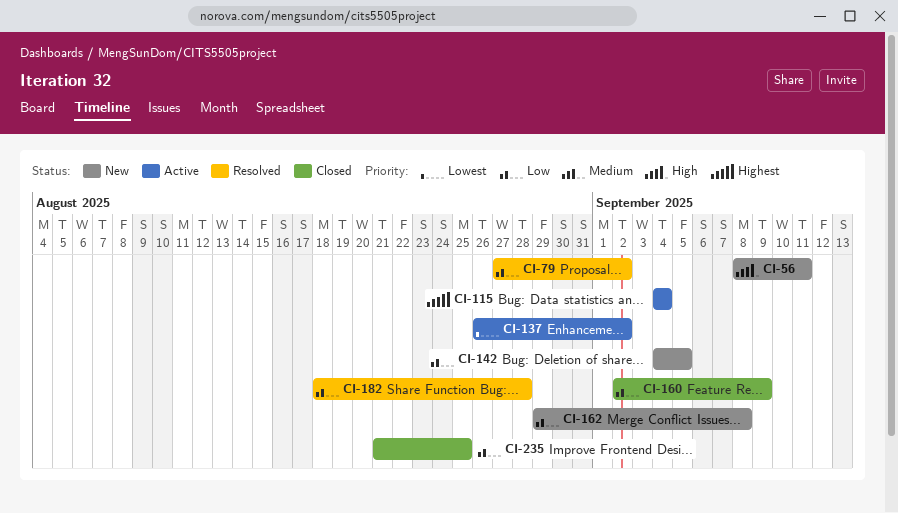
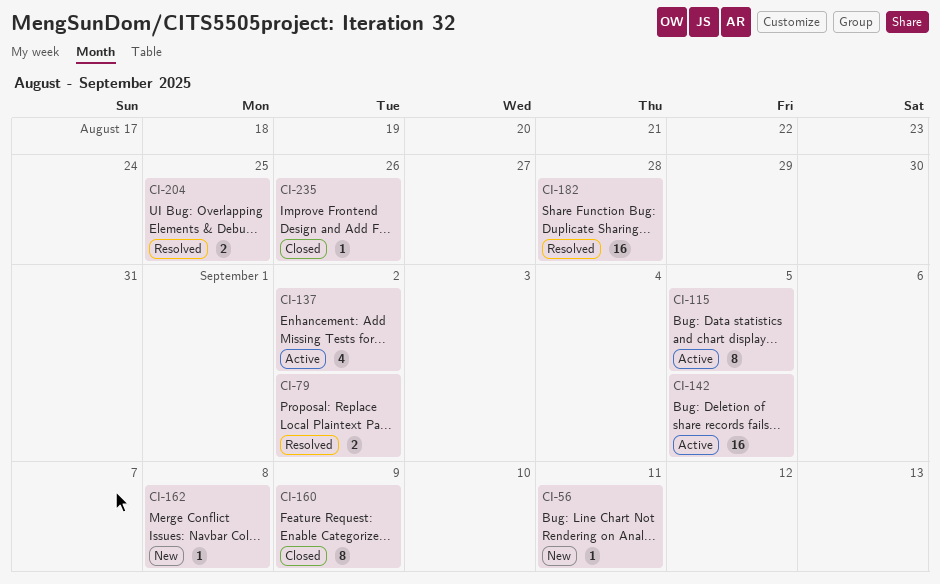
CI-115, due: Sep 4 -> Sep 5
CI-142, status: New -> Active
CI-204: none -> present
CI-235, due: Aug 25 -> Aug 26

